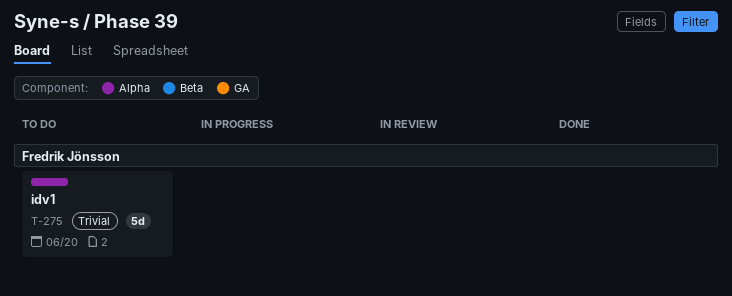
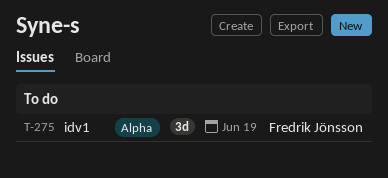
T-275, estimate: 5d -> 3d
T-275, due: Jun 20 -> Jun 19

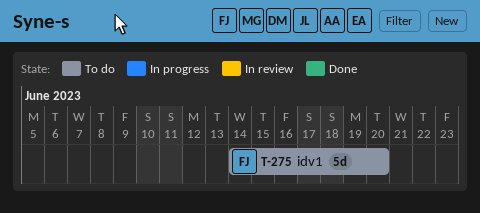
T-275, estimate: 3d -> 5d
T-275, due: Jun 19 -> Jun 20

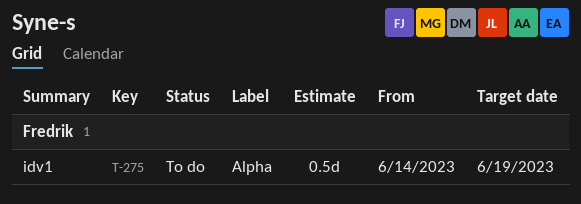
T-275, estimate: 5d -> 0.5d
T-275, due: Jun 20 -> Jun 19

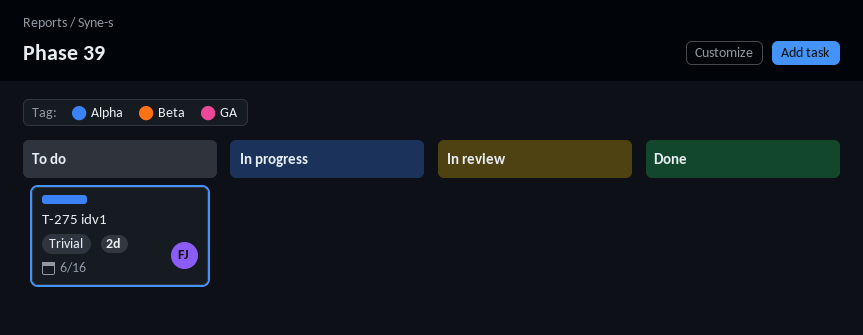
T-275, estimate: 0.5d -> 2d
T-275, due: Jun 19 -> Jun 16

